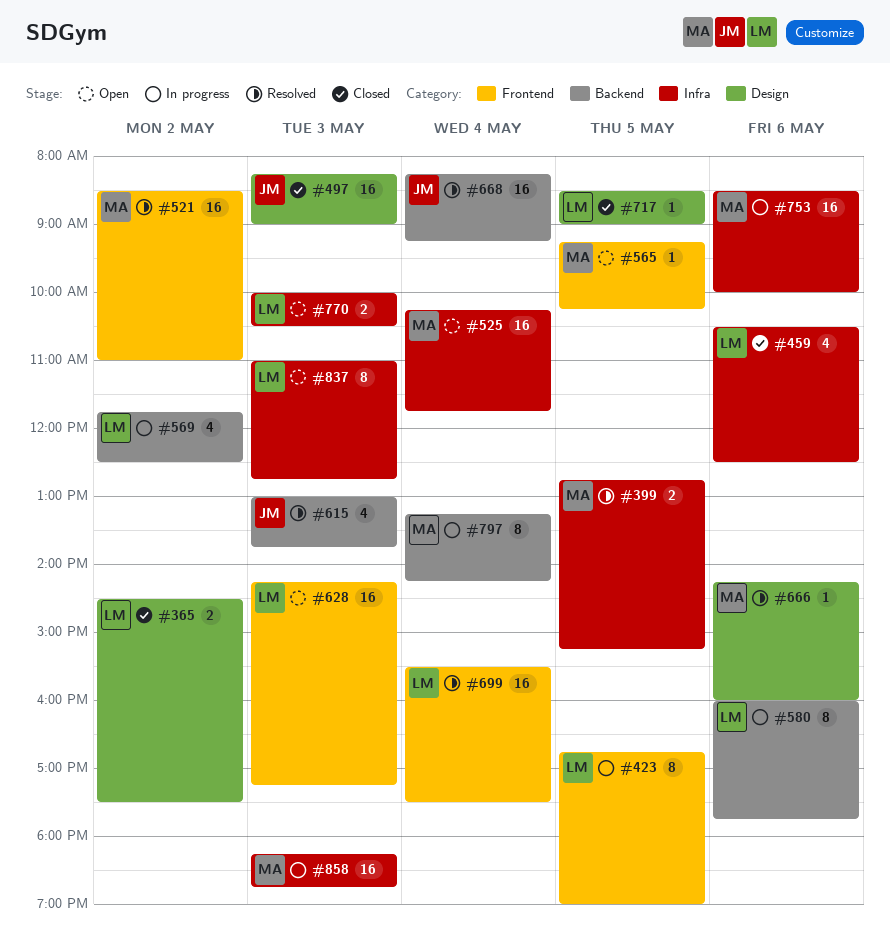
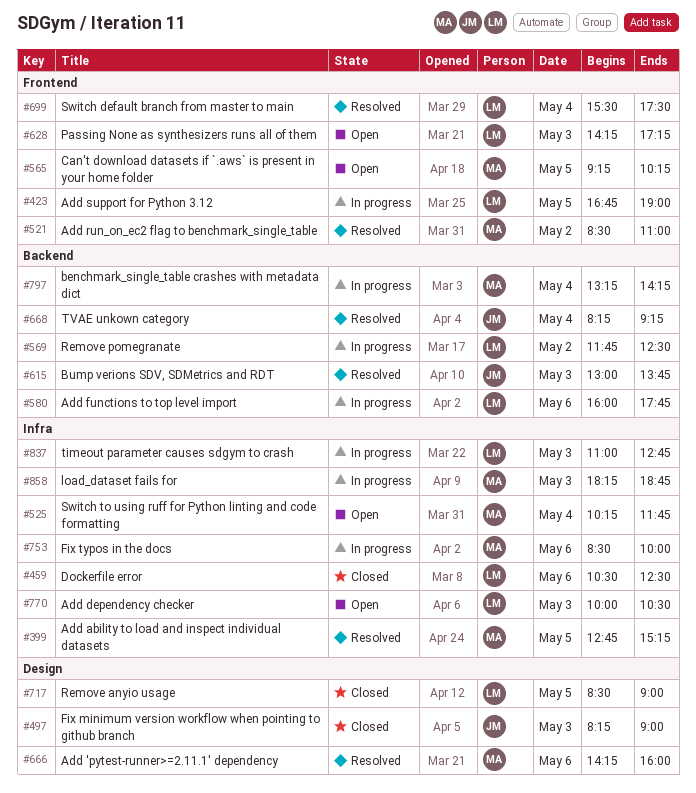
#365: present -> none
#837, status: Open -> In progress

